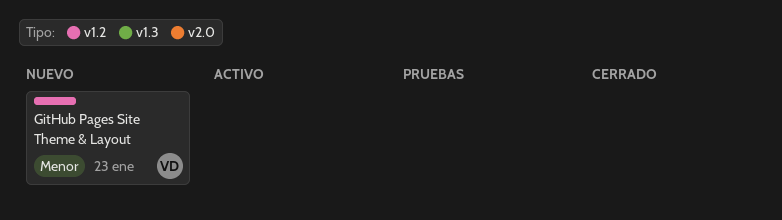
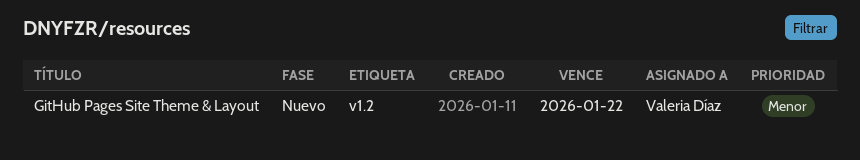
GitHub Pages Site Theme & Layout, due: Jan 23 -> Jan 22

